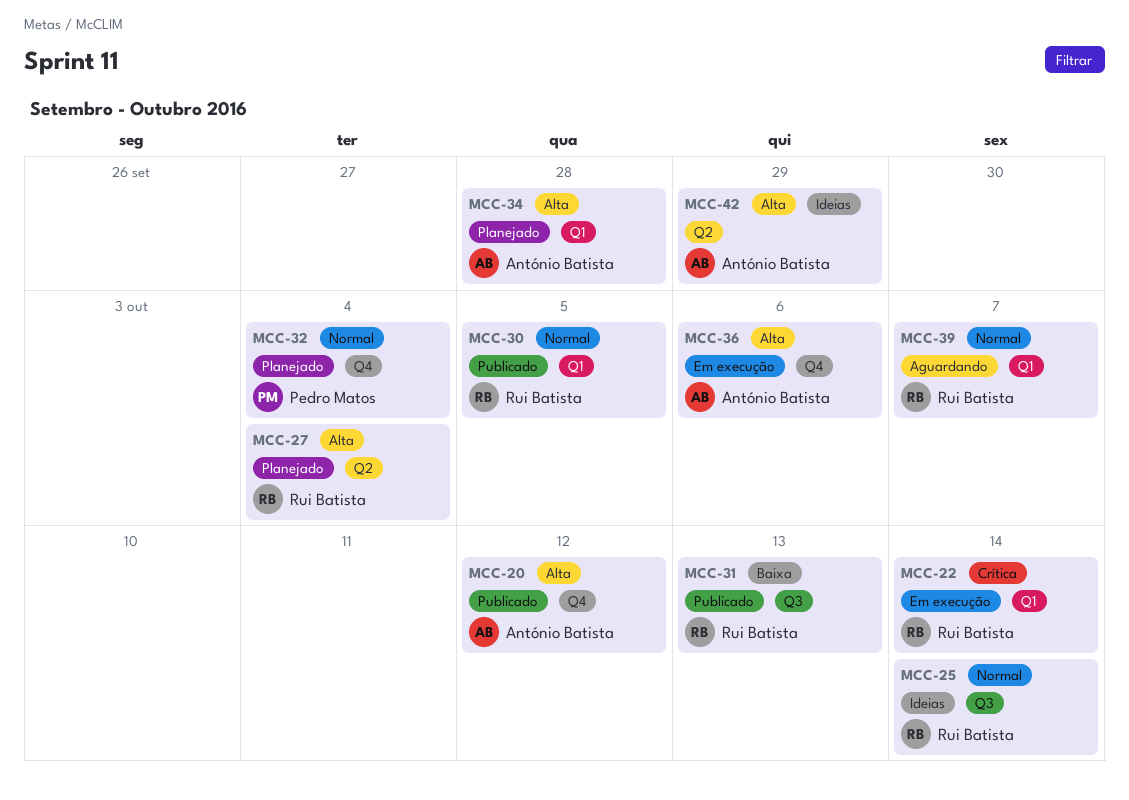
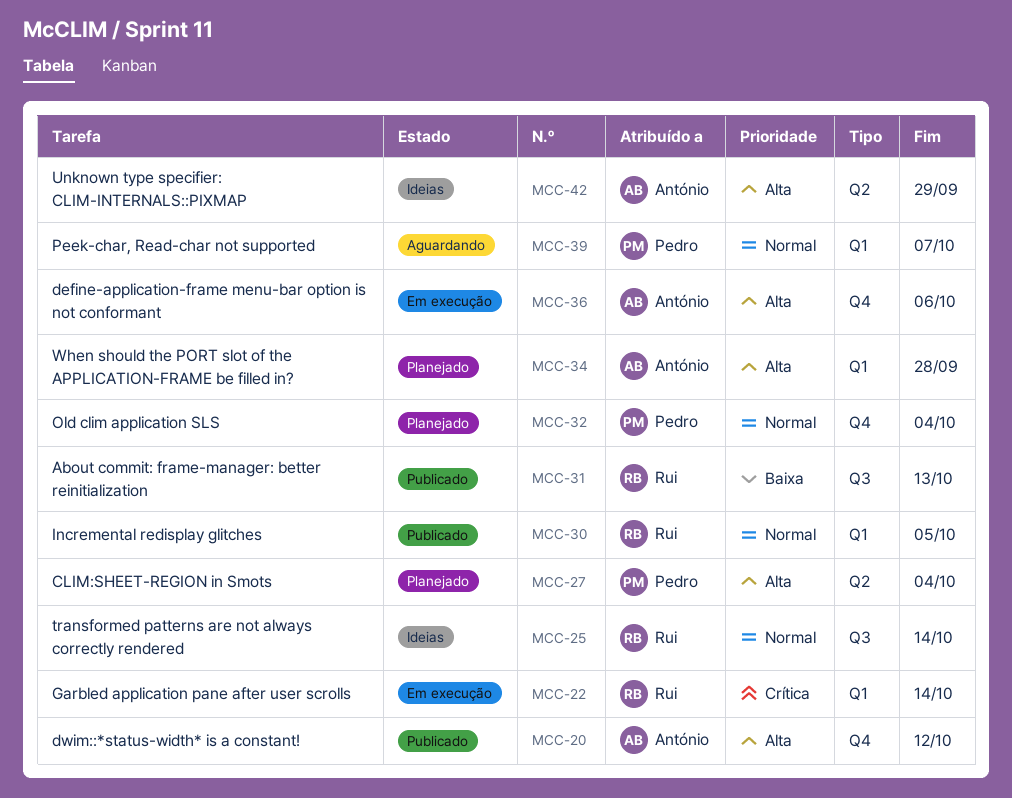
MCC-27, owner: Rui Batista -> Pedro Matos
MCC-39, owner: Rui Batista -> Pedro Matos

